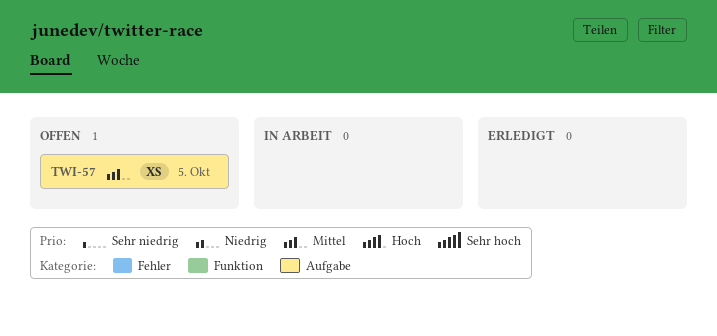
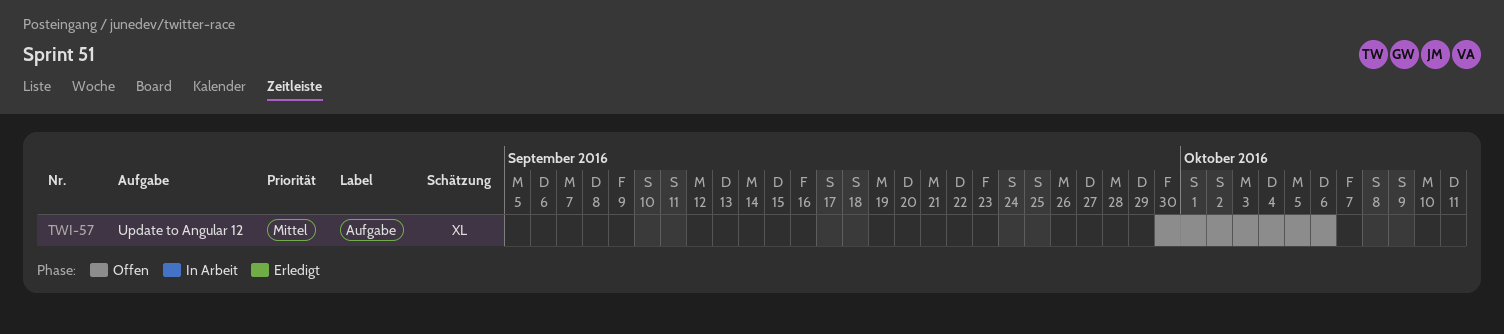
TWI-57, estimate: XS -> XL
TWI-57, due: Oct 5 -> Oct 6

